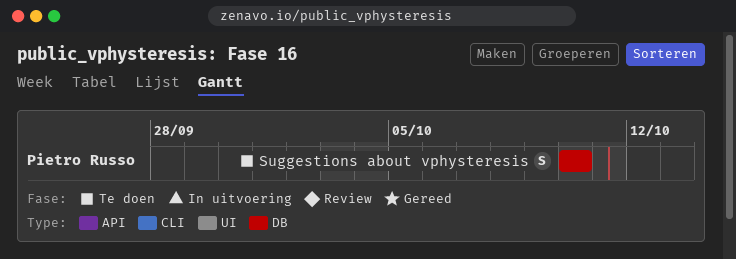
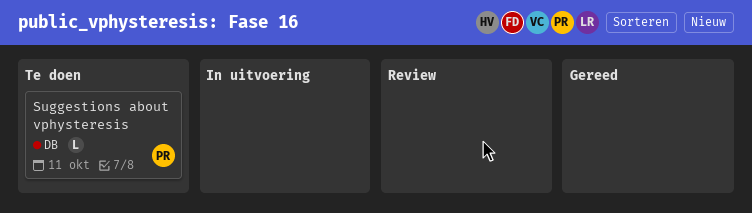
Suggestions about vphysteresis, estimate: S -> L
Suggestions about vphysteresis, due: Oct 10 -> Oct 11

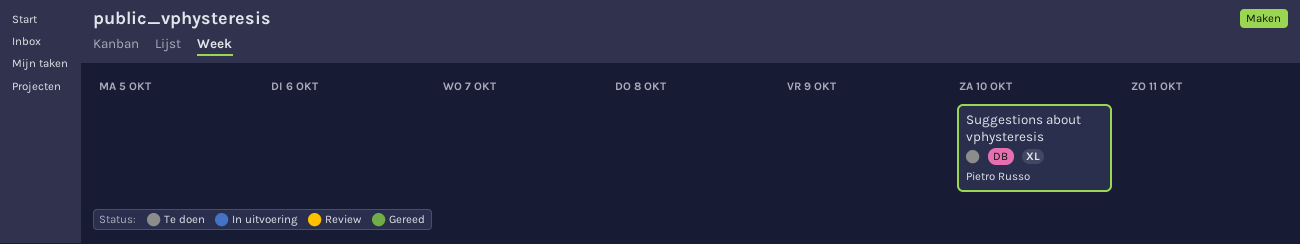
Suggestions about vphysteresis, estimate: L -> XL
Suggestions about vphysteresis, due: Oct 11 -> Oct 10

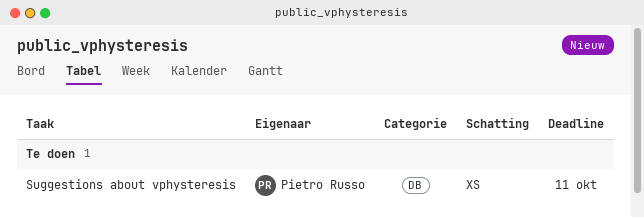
Suggestions about vphysteresis, estimate: XL -> XS
Suggestions about vphysteresis, due: Oct 10 -> Oct 11

